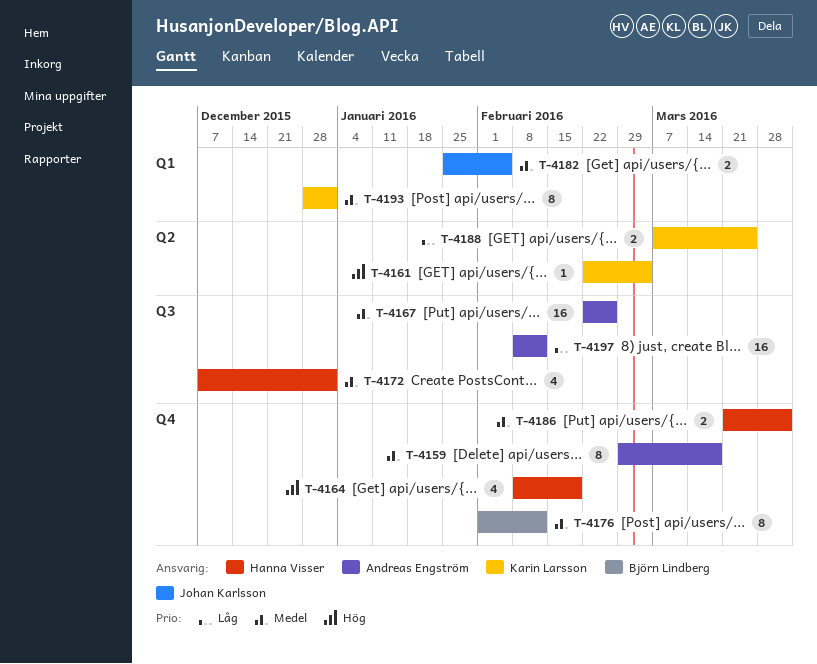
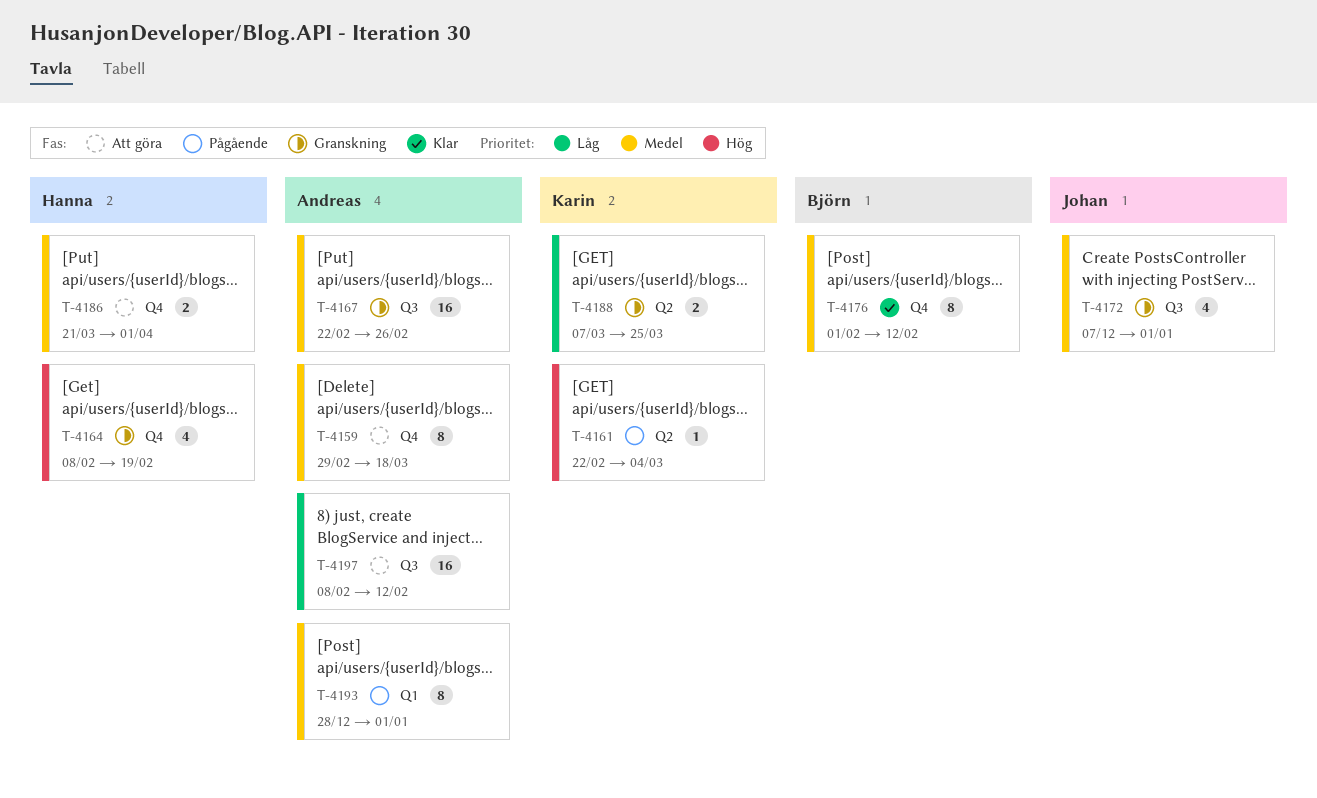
T-4172, owner: Hanna Visser -> Johan Karlsson
T-4182: present -> none
T-4193, owner: Karin Larsson -> Andreas Engström

